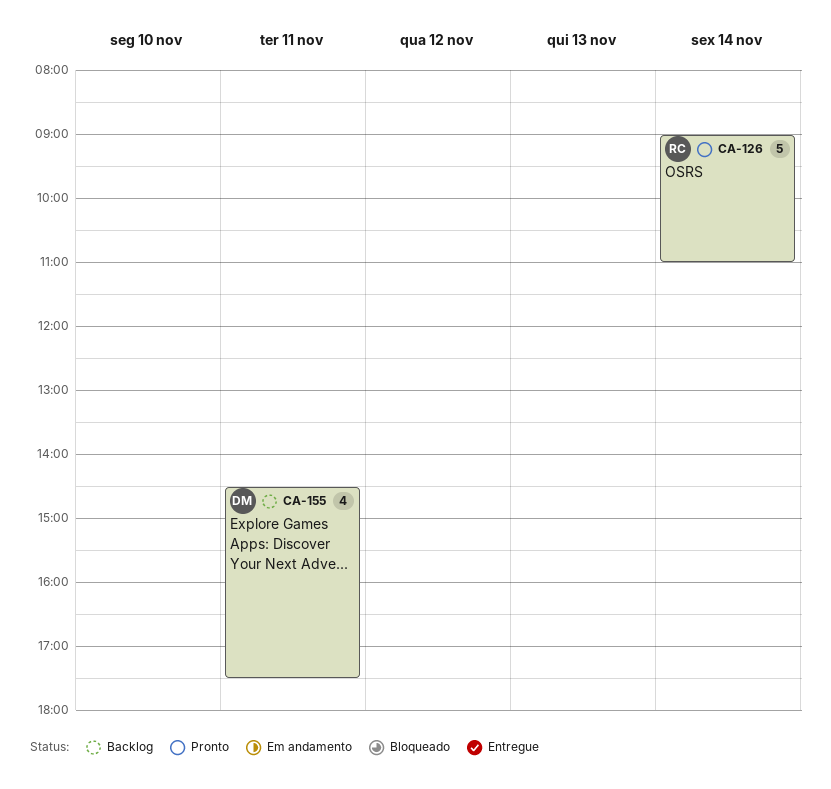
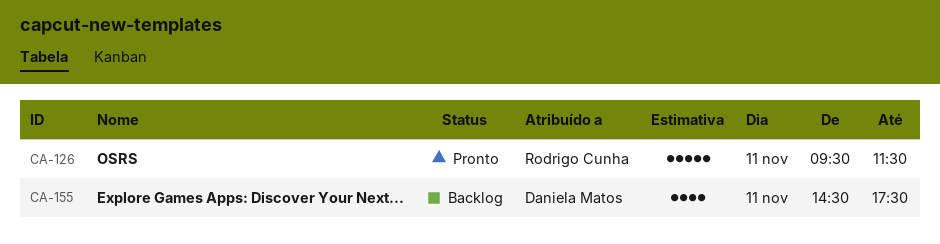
CA-126, day: Nov 14 -> Nov 11
CA-126, begins: 09:00 -> 09:30
CA-126, ends: 11:00 -> 11:30

